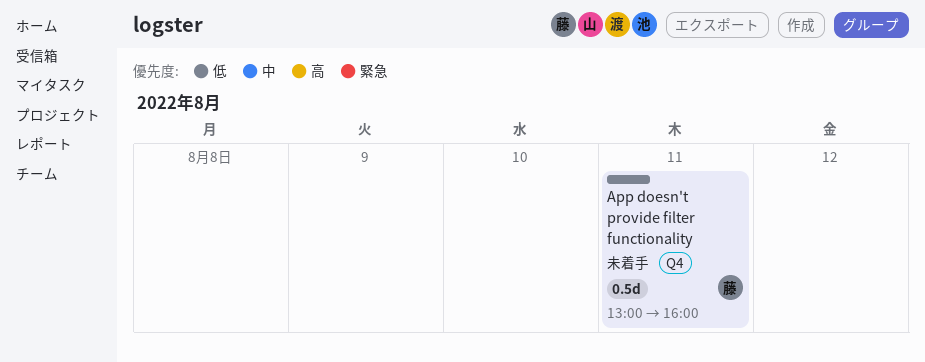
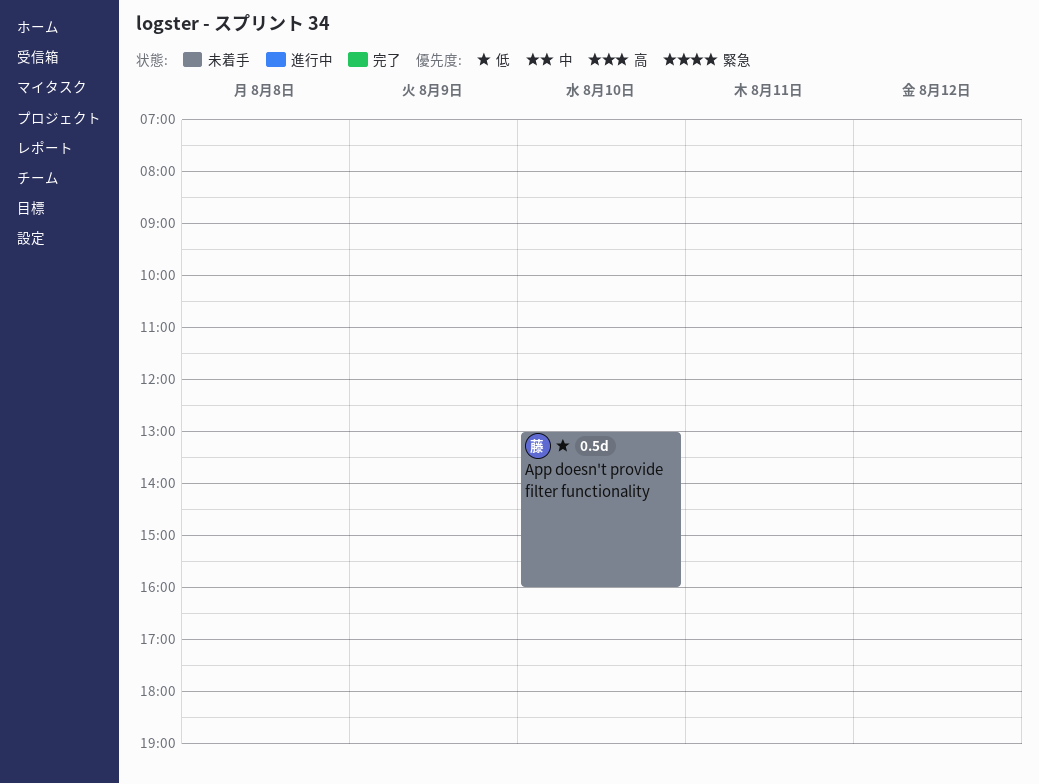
App doesn't provide filter functionality, day: Aug 11 -> Aug 10

